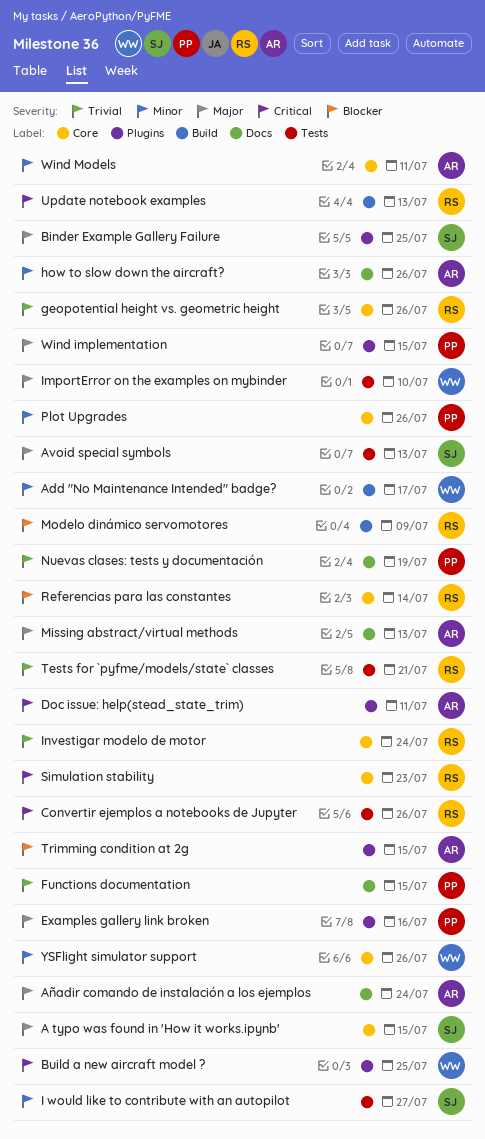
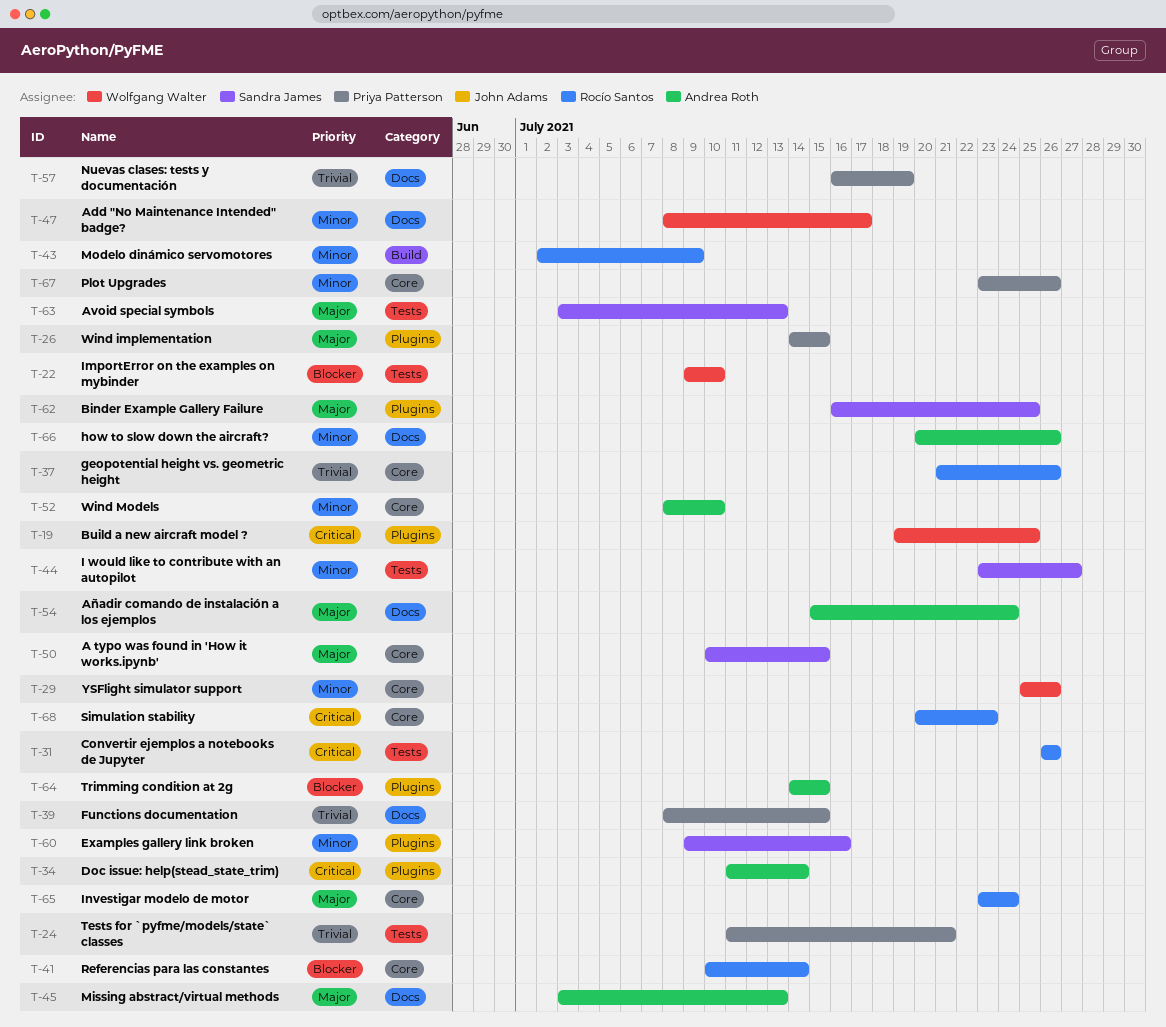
Add "No Maintenance Intended" badge?, label: Build -> Docs
Doc issue: help(stead_state_trim), due: Jul 11 -> Jul 14
Examples gallery link broken, owner: Priya Patterson -> Sandra James
Examples gallery link broken, priority: Major -> Minor
ImportError on the examples on mybinder, priority: Major -> Blocker
Investigar modelo de motor, priority: Trivial -> Major
Modelo dinámico servomotores, priority: Blocker -> Minor
Tests for `pyfme/models/state` classes, owner: Rocío Santos -> Priya Patterson
Update notebook examples: present -> none
Wind Models, due: Jul 11 -> Jul 10

